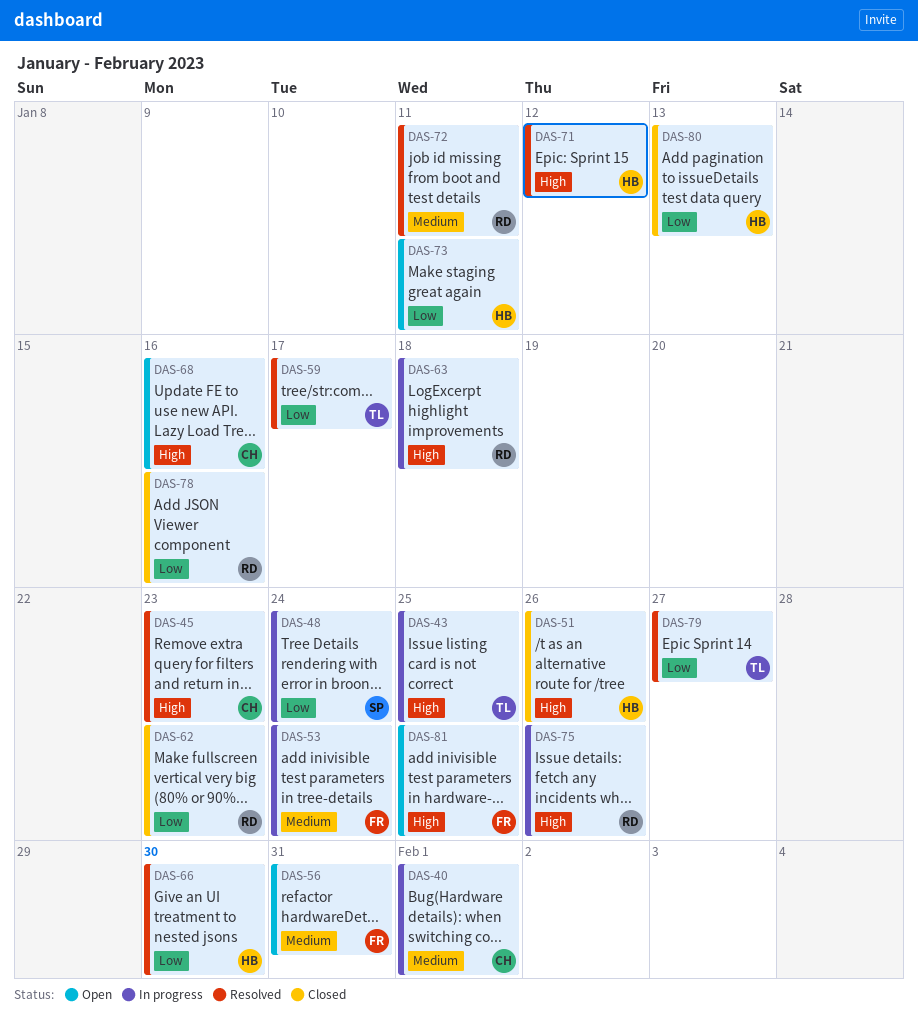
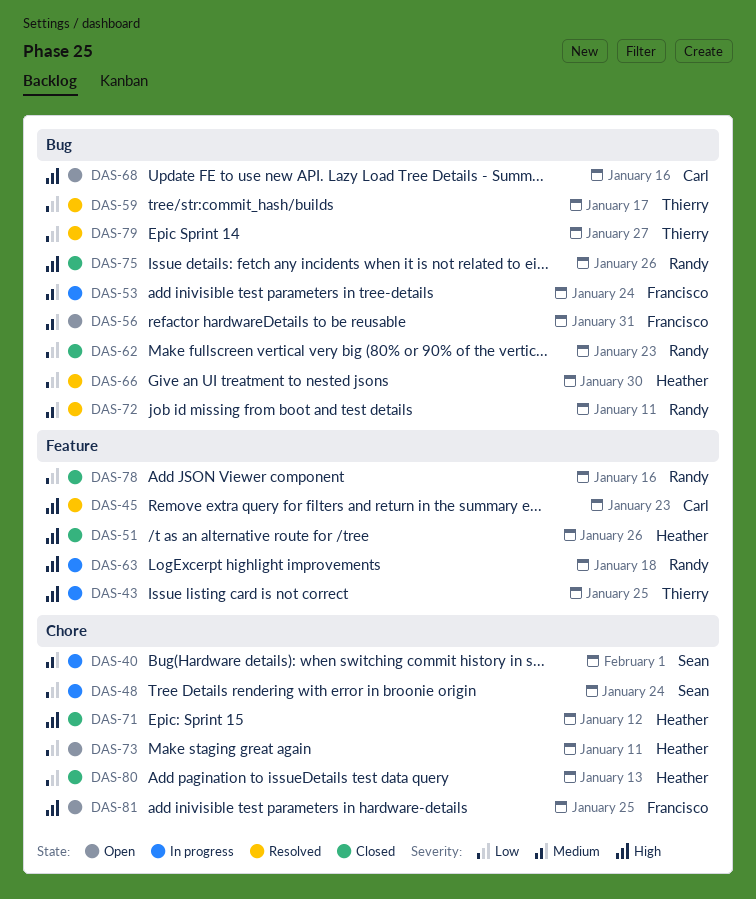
DAS-40, owner: Carl -> Sean
DAS-71, status: Resolved -> Closed
DAS-75, status: In progress -> Closed

